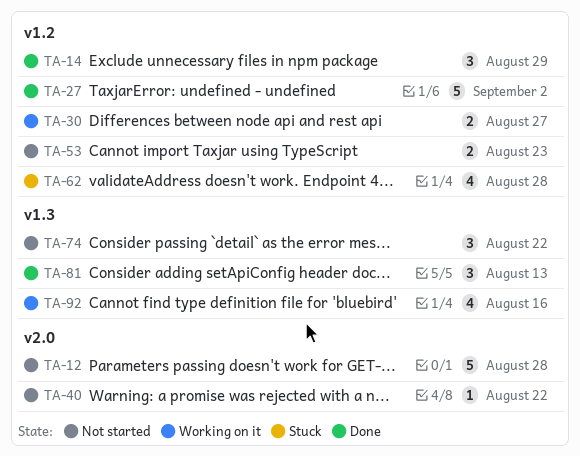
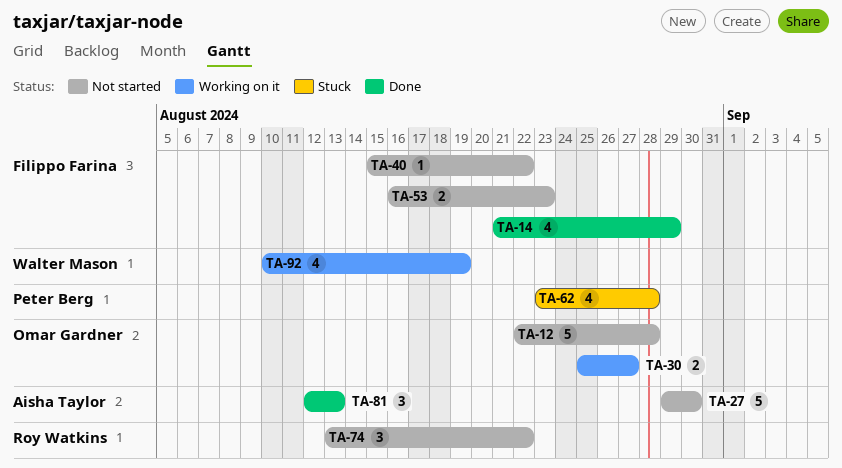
TA-14, estimate: 3 -> 4
TA-27, status: Done -> Not started
TA-27, due: Sep 2 -> Aug 30
TA-92, due: Aug 16 -> Aug 19

